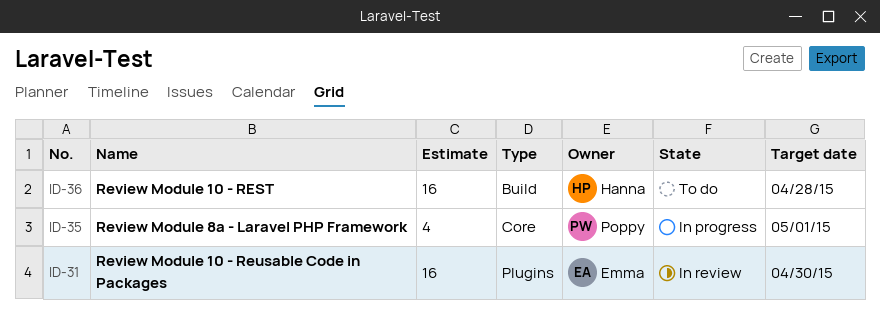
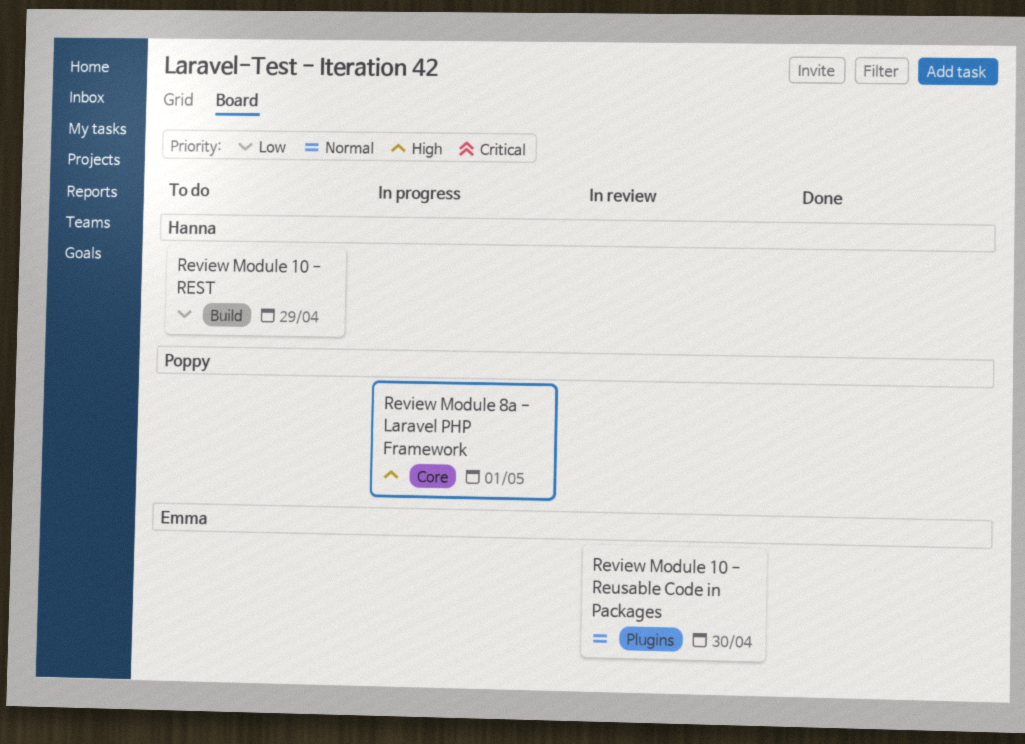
Review Module 10 - REST, due: Apr 28 -> Apr 29

